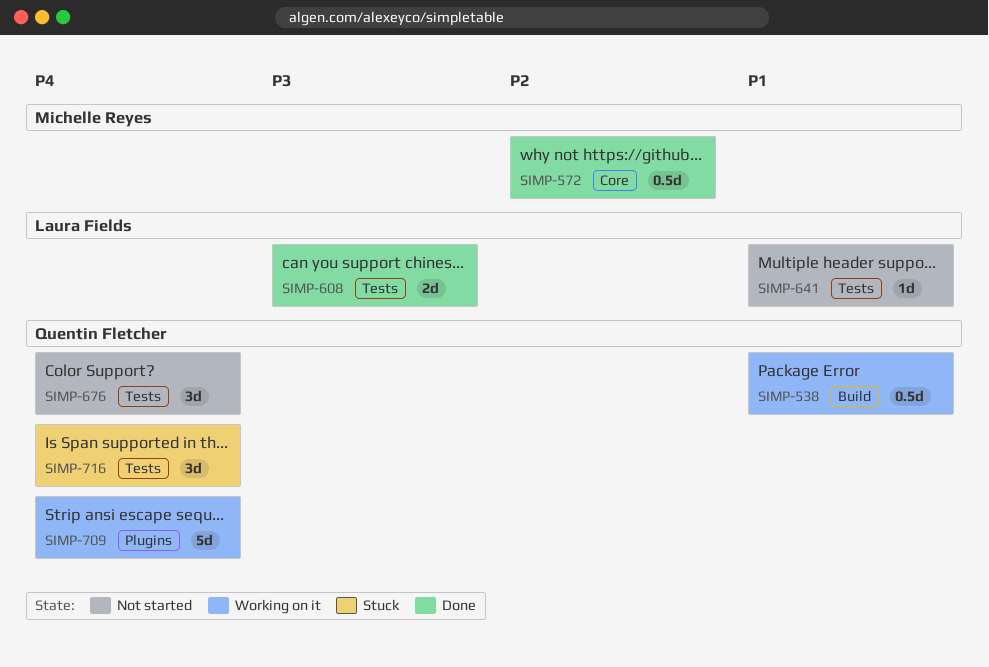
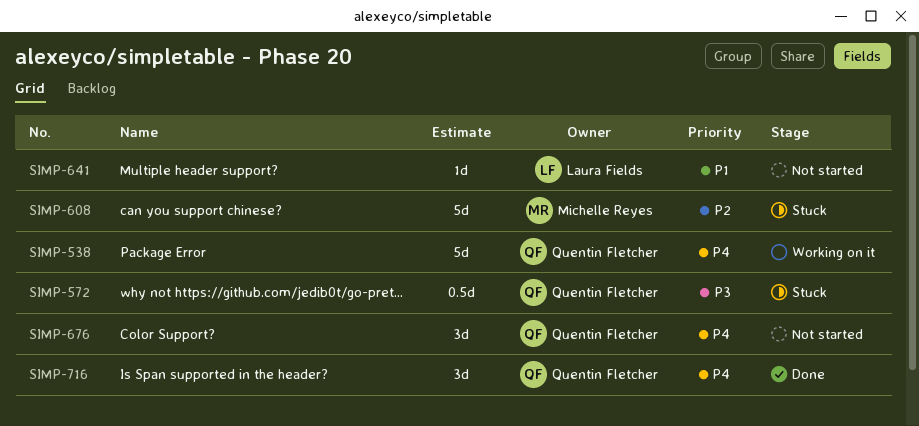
SIMP-538, priority: P1 -> P4
SIMP-538, estimate: 0.5d -> 5d
SIMP-572, status: Done -> Stuck
SIMP-572, owner: Michelle Reyes -> Quentin Fletcher
SIMP-572, priority: P2 -> P3
SIMP-608, status: Done -> Stuck
SIMP-608, owner: Laura Fields -> Michelle Reyes
SIMP-608, priority: P3 -> P2
SIMP-608, estimate: 2d -> 5d
SIMP-709: present -> none
SIMP-716, status: Stuck -> Done

